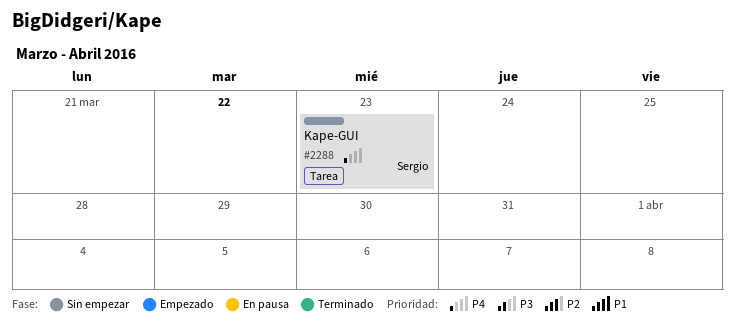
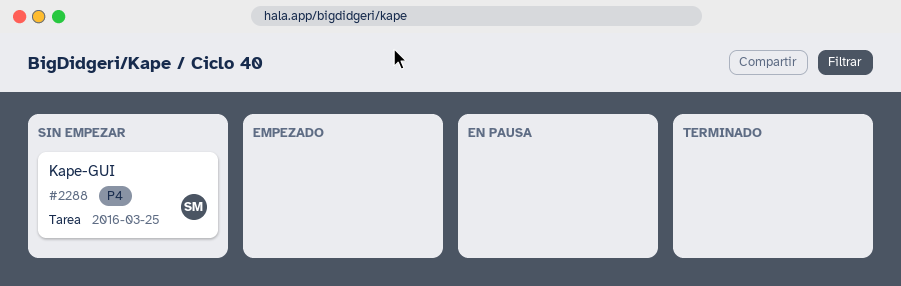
#2288, due: Mar 23 -> Mar 25

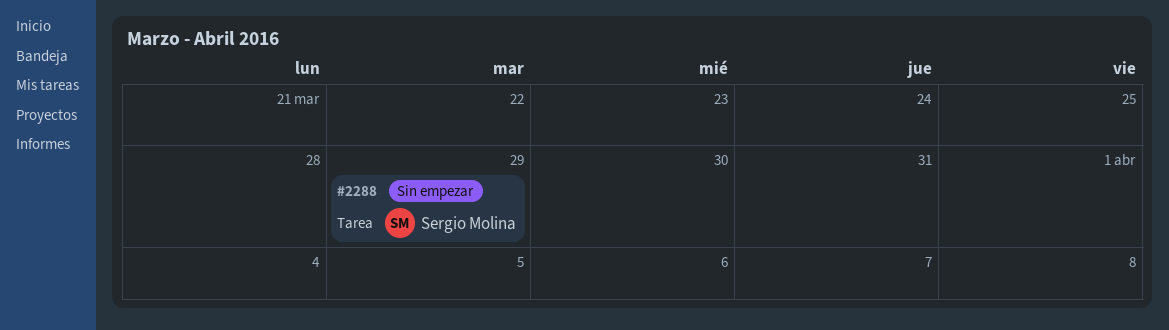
#2288, due: Mar 25 -> Mar 29

